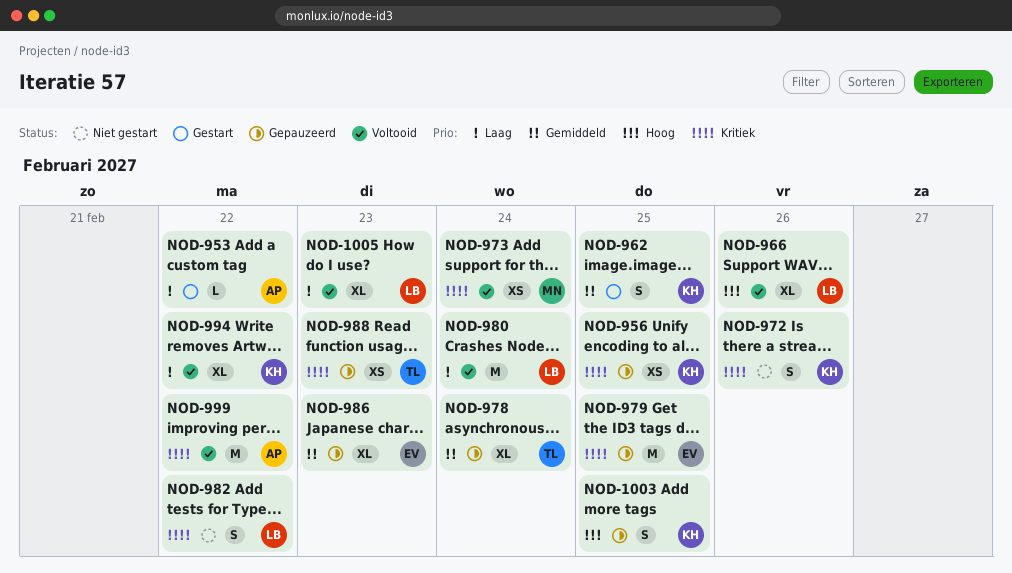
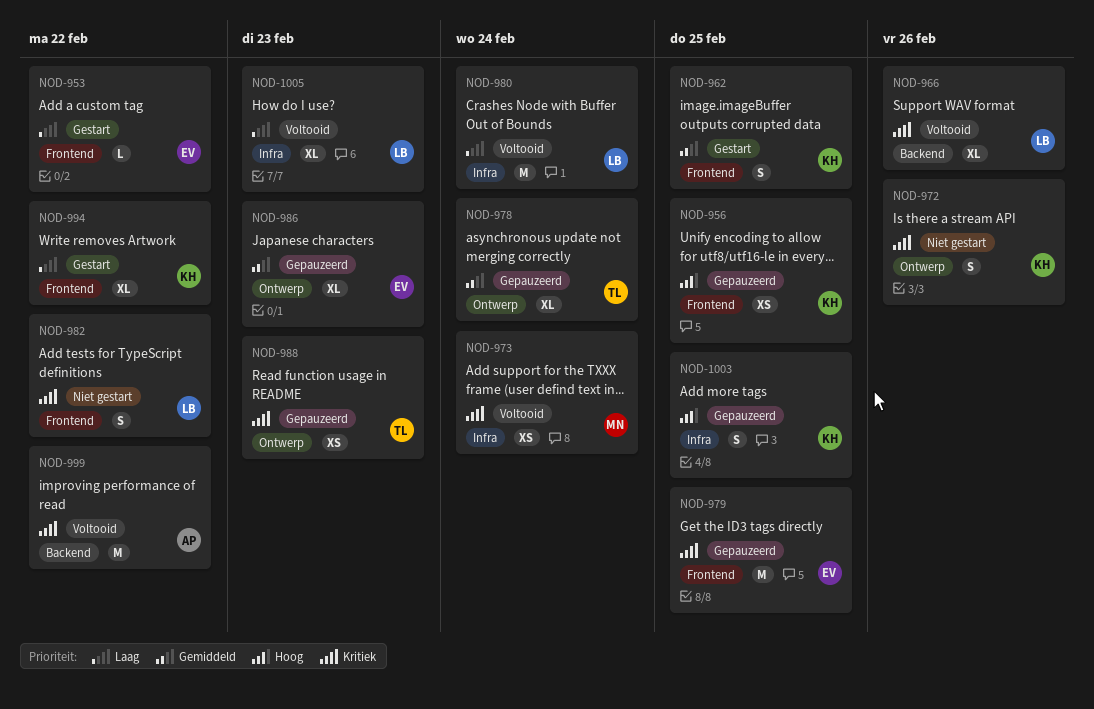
NOD-953, owner: AP -> EV
NOD-956, priority: Kritiek -> Hoog
NOD-966, priority: Hoog -> Kritiek
NOD-994, status: Voltooid -> Gestart

